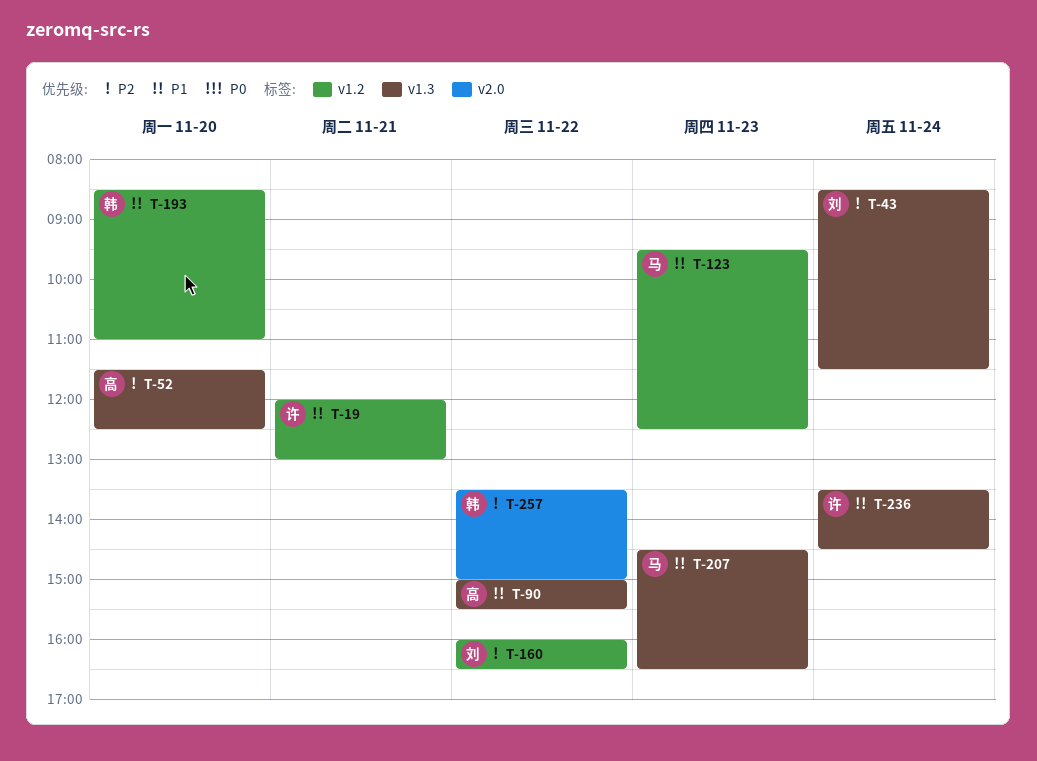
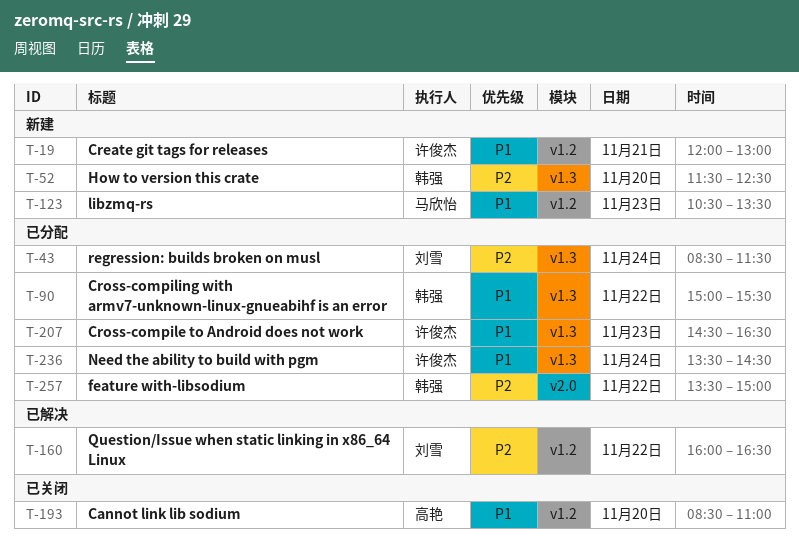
T-52, owner: 高艳 -> 韩强
T-90, owner: 高艳 -> 韩强
T-123, begins: 09:30 -> 10:30
T-123, ends: 12:30 -> 13:30
T-193, owner: 韩强 -> 高艳
T-207, owner: 马欣怡 -> 许俊杰

